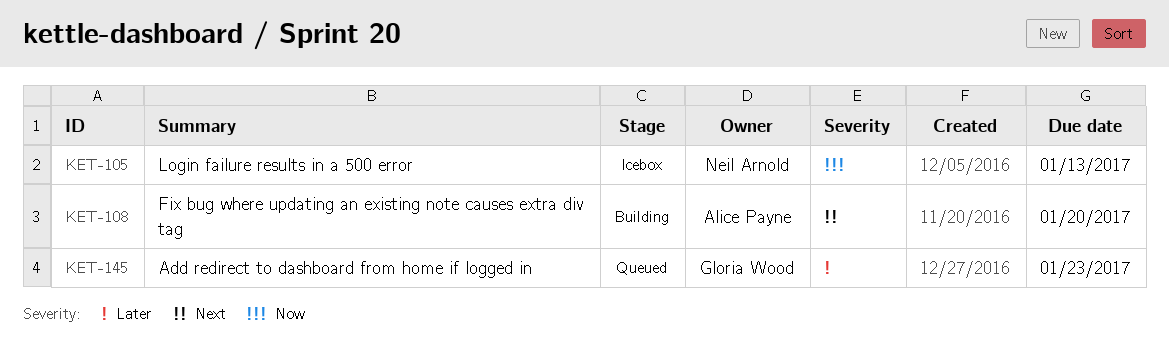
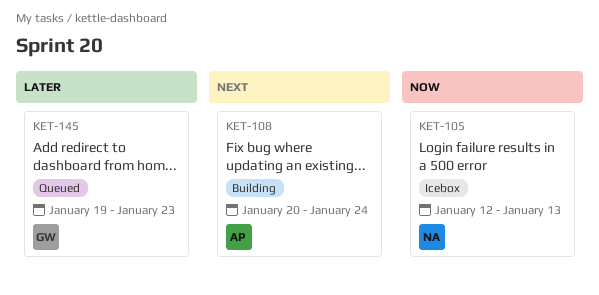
KET-108, due: Jan 20 -> Jan 24

